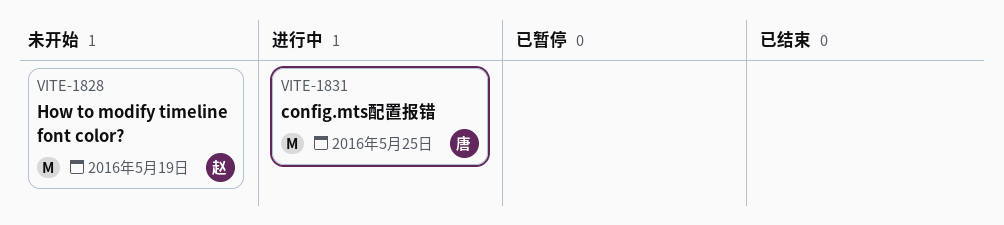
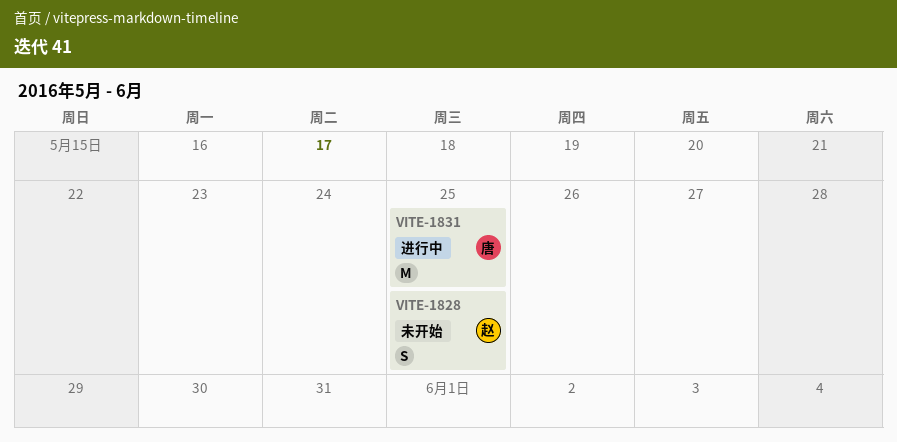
VITE-1828, estimate: M -> S
VITE-1828, due: May 19 -> May 25

